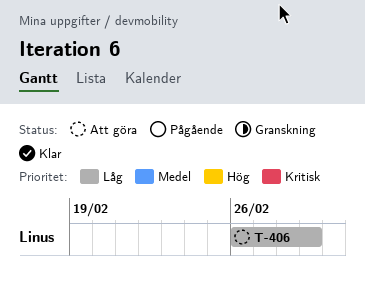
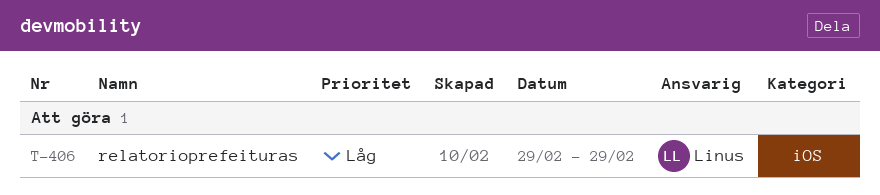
T-406, start: Feb 26 -> Feb 29

